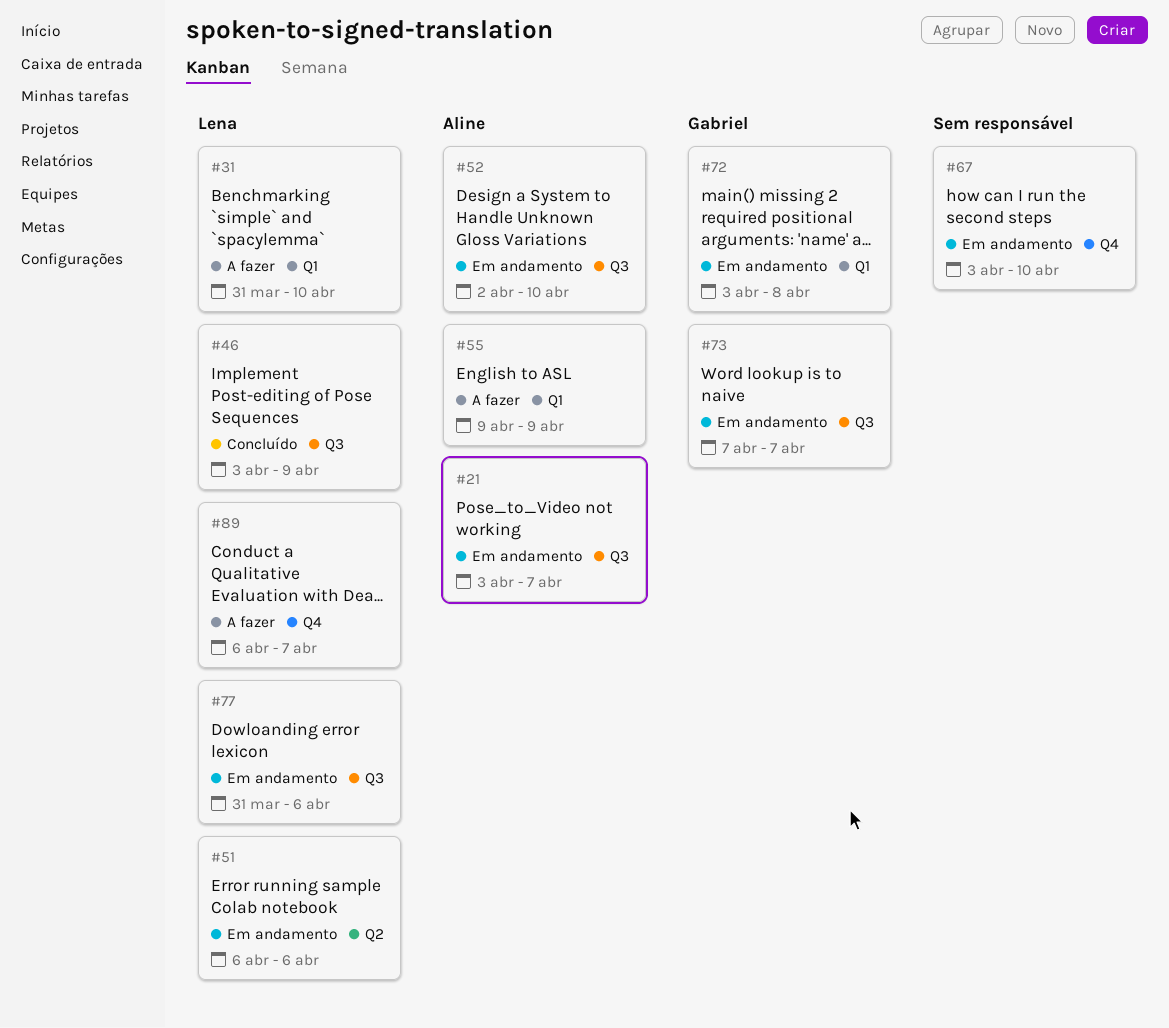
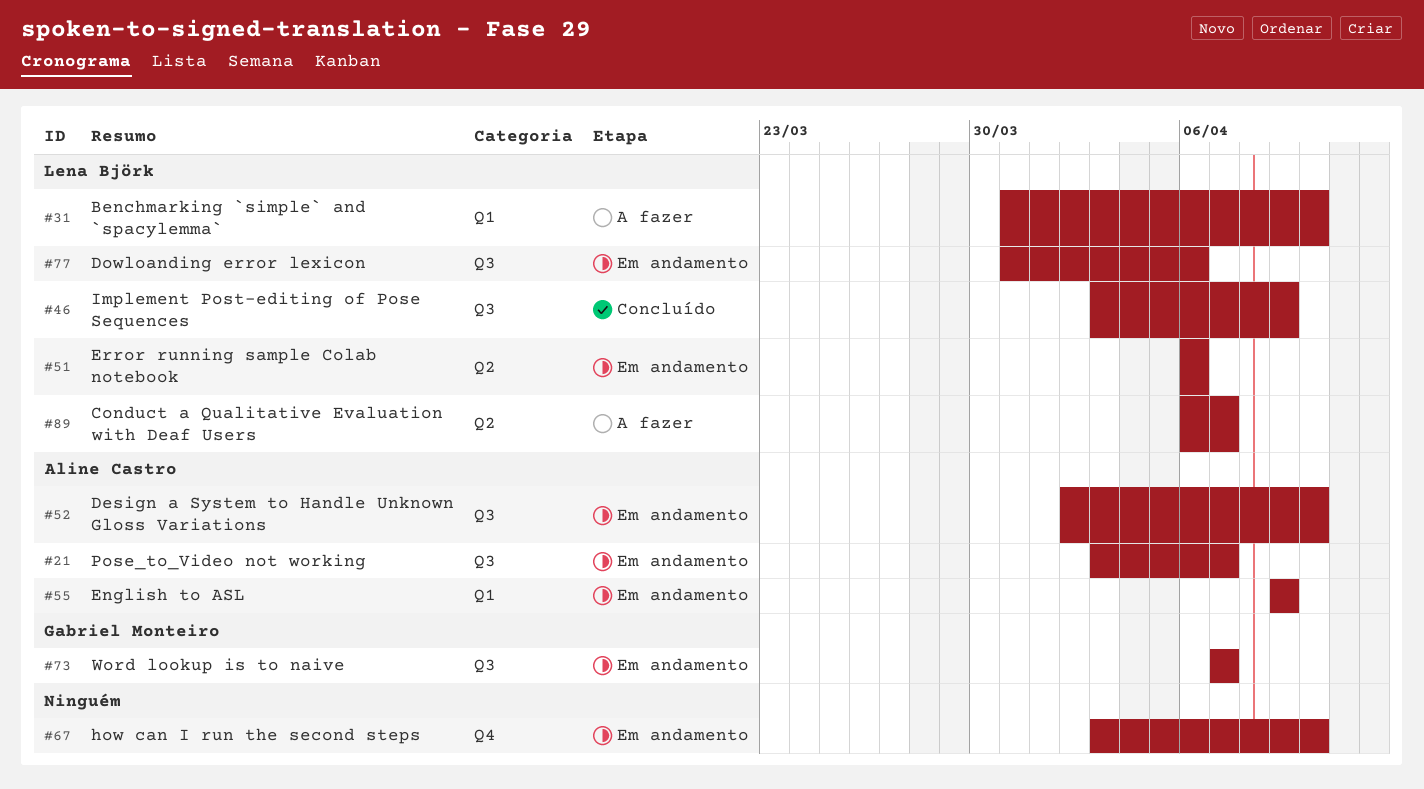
#55, status: A fazer -> Em andamento
#72: present -> none
#89, label: Q4 -> Q2

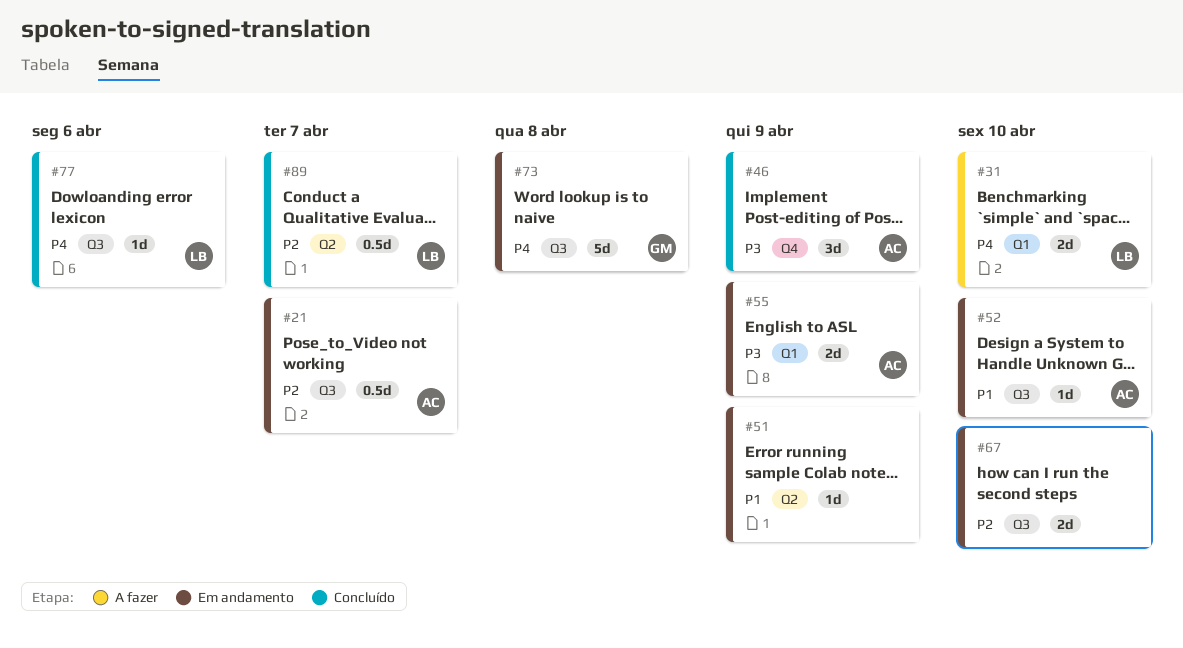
#46, owner: Lena Björk -> Aline Castro
#46, label: Q3 -> Q4
#51, owner: Lena Björk -> none
#51, due: Apr 6 -> Apr 9
#67, label: Q4 -> Q3
#73, due: Apr 7 -> Apr 8
#77, status: Em andamento -> Concluído
#89, status: A fazer -> Concluído

